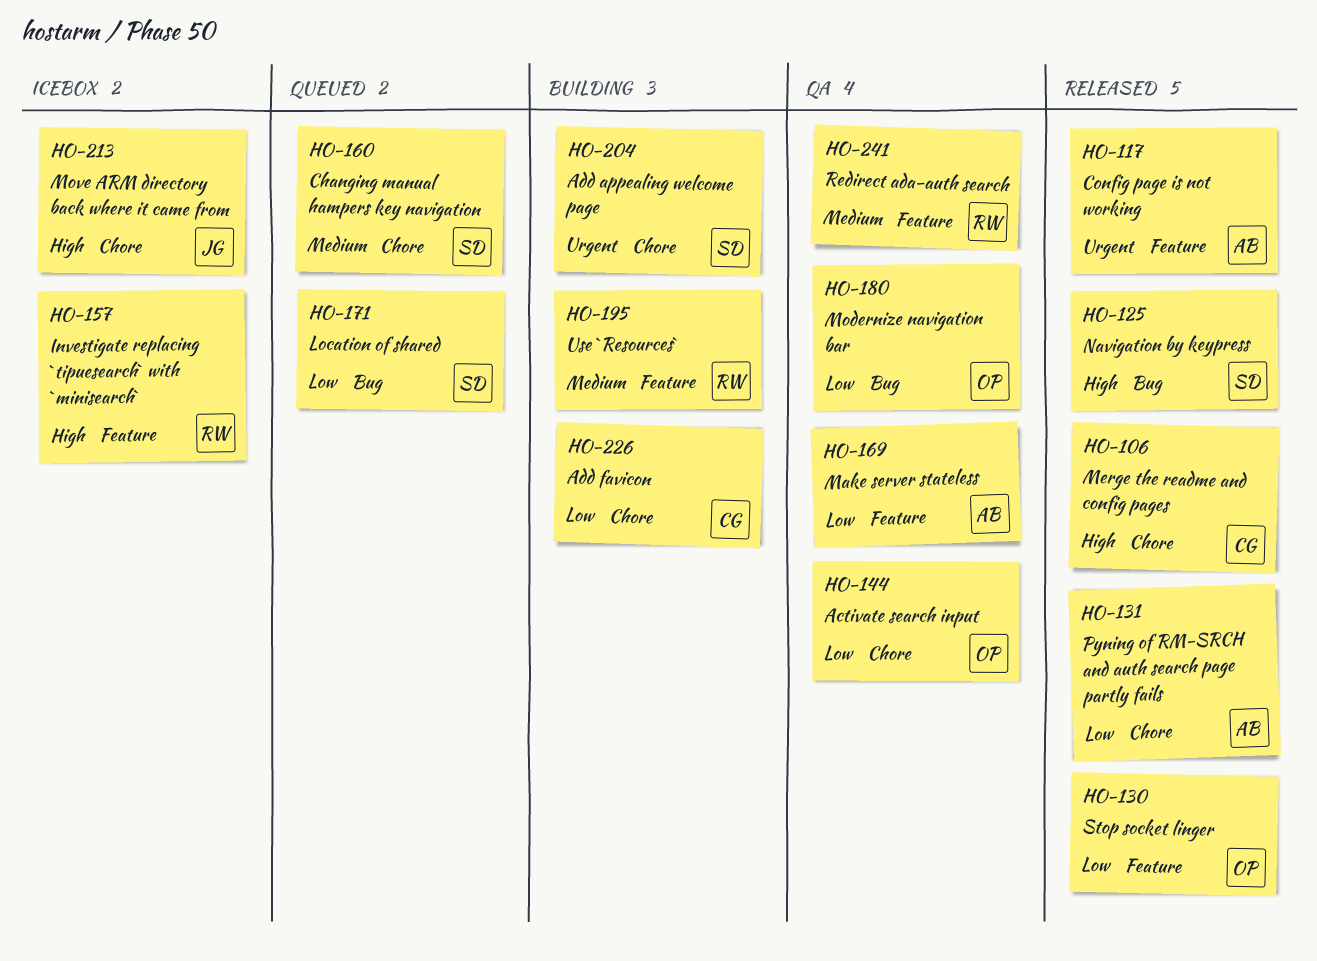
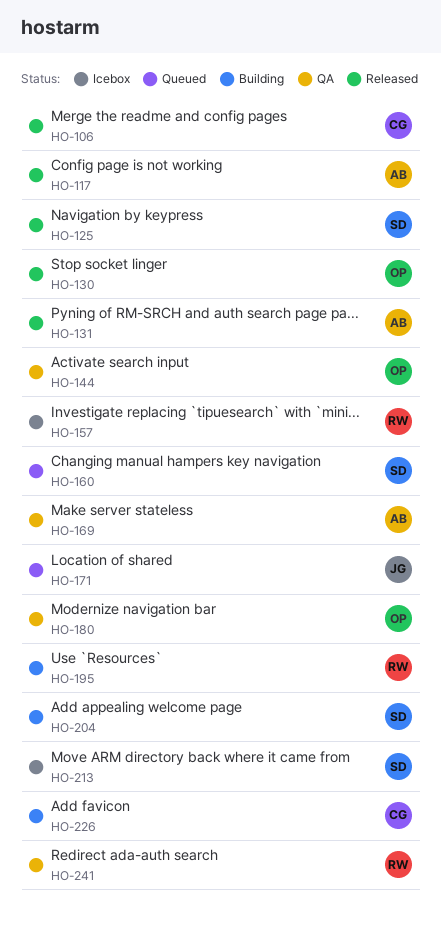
HO-171, owner: SD -> JG
HO-213, owner: JG -> SD

